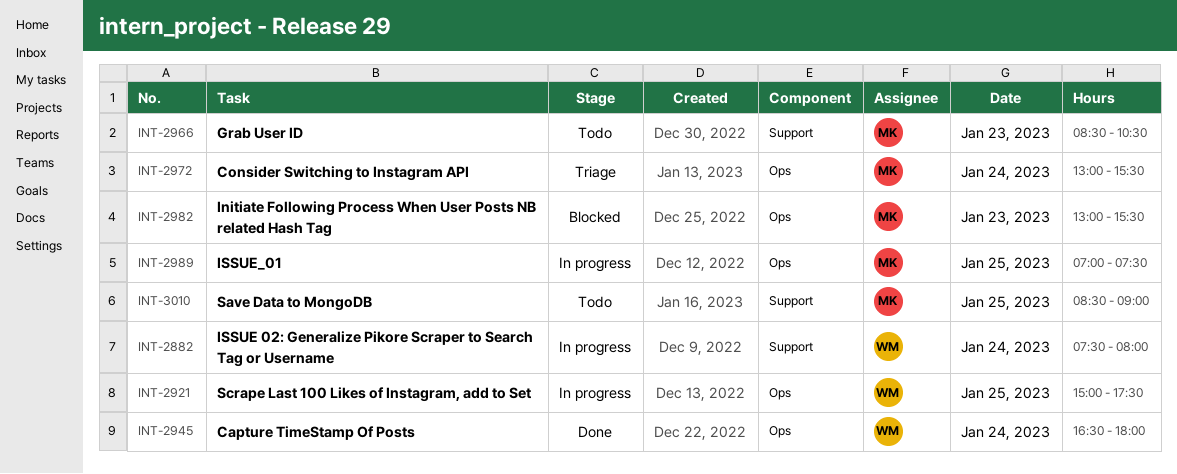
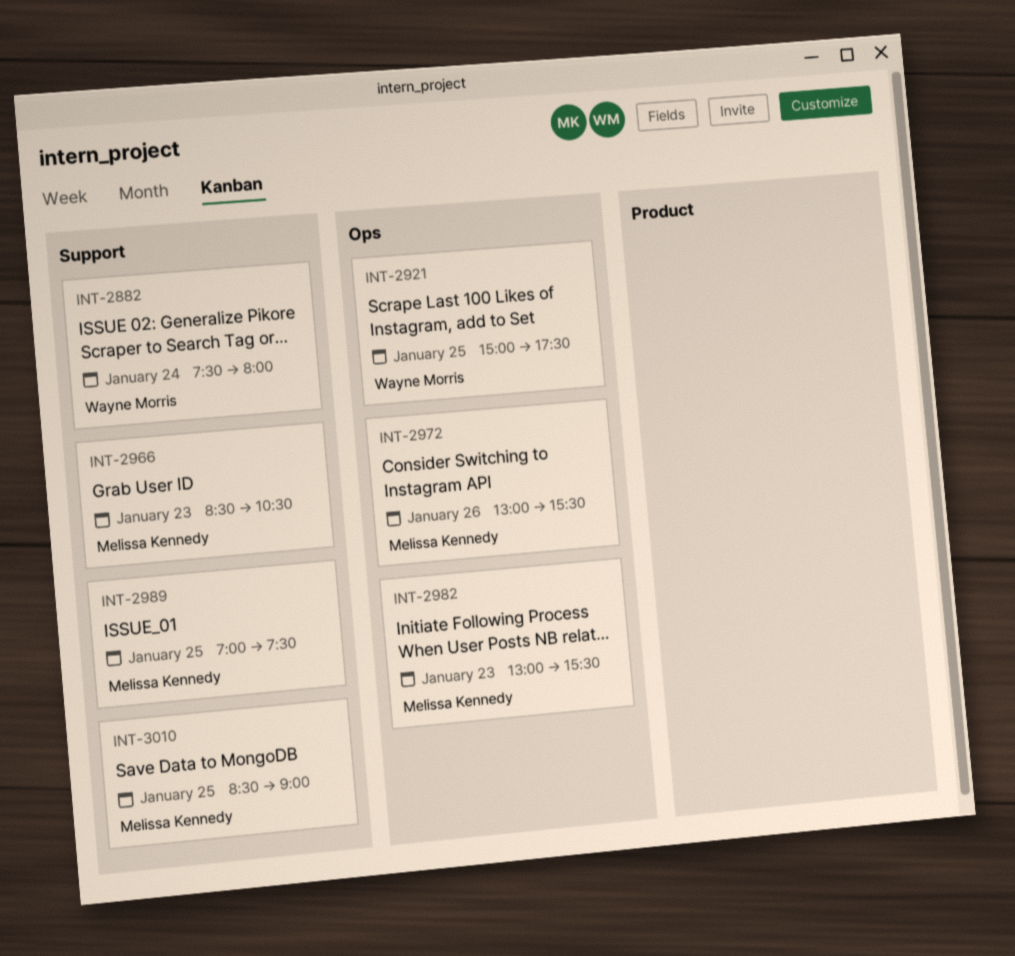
INT-2945: present -> none
INT-2972, day: Jan 24 -> Jan 26
INT-2989, label: Ops -> Support

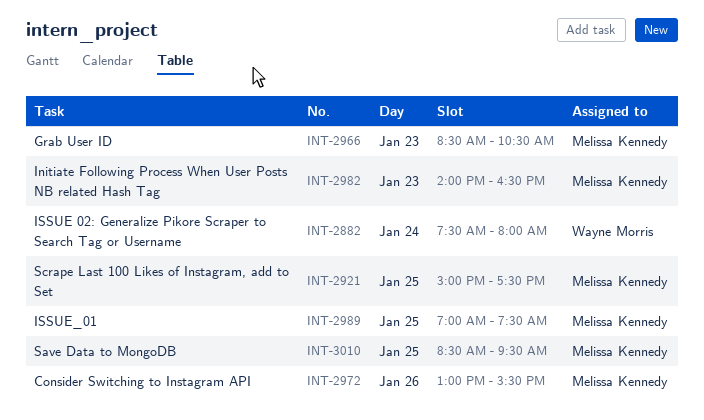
INT-2921, owner: Wayne Morris -> Melissa Kennedy
INT-2982, begins: 13:00 -> 14:00
INT-2982, ends: 15:30 -> 16:30
INT-3010, ends: 09:00 -> 09:30

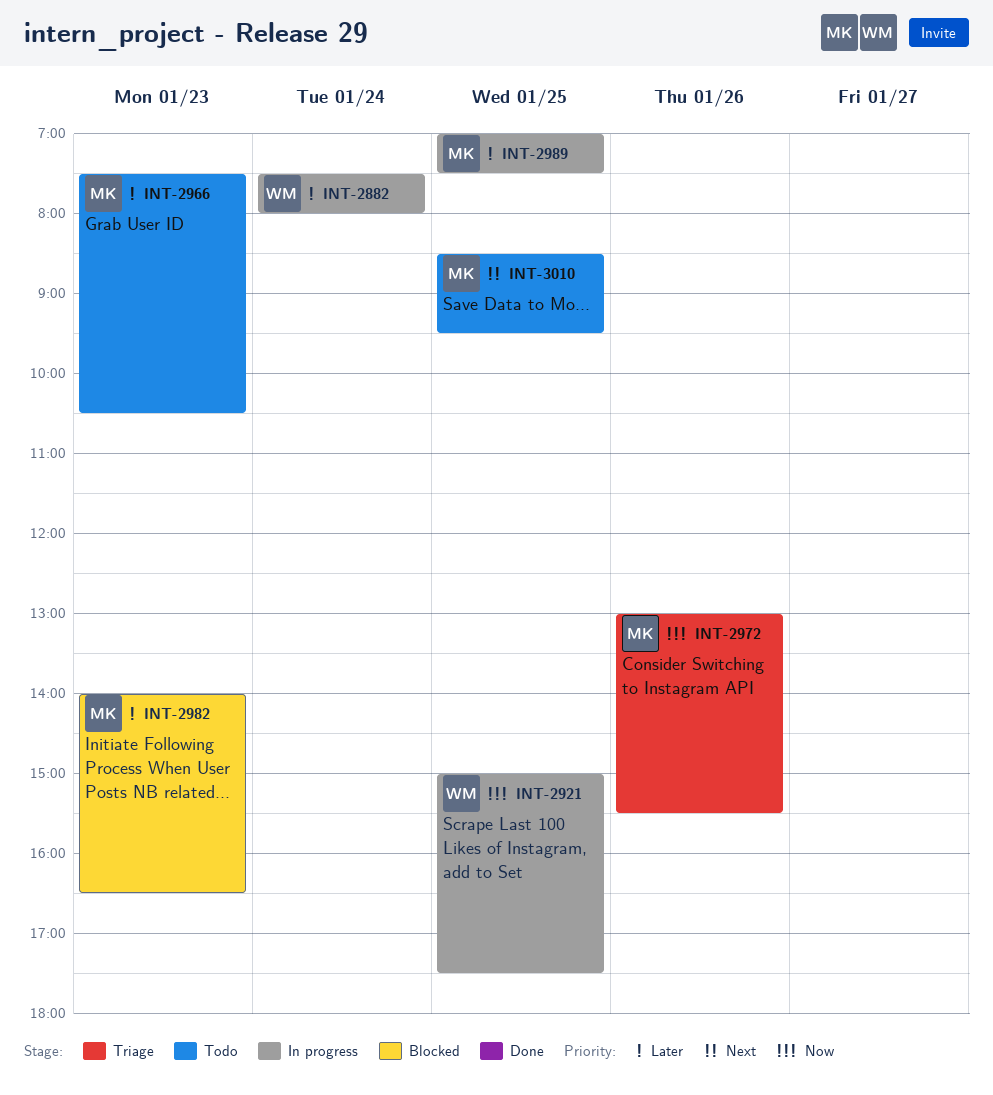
INT-2921, owner: Melissa Kennedy -> Wayne Morris
INT-2966, begins: 08:30 -> 07:30

